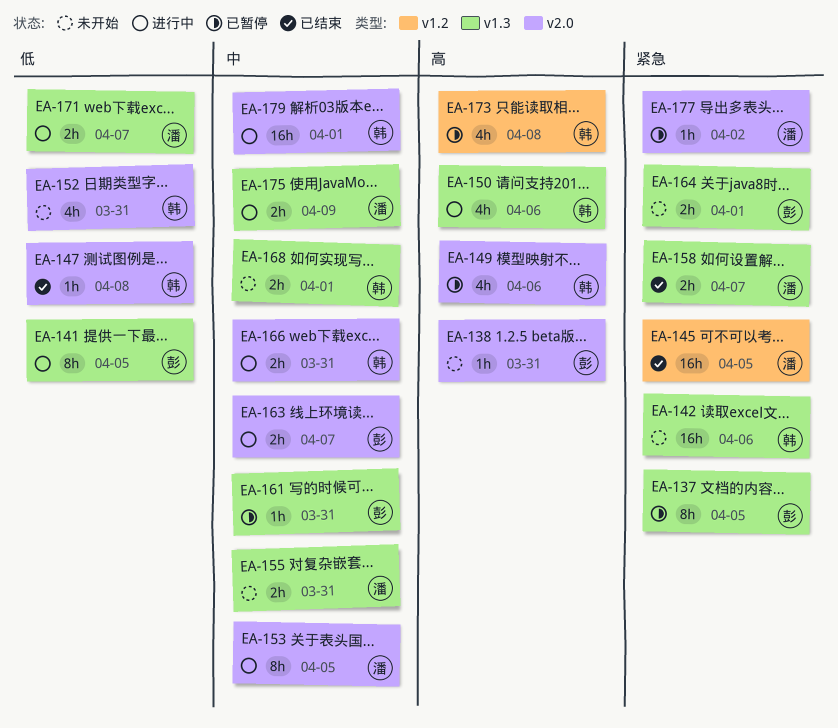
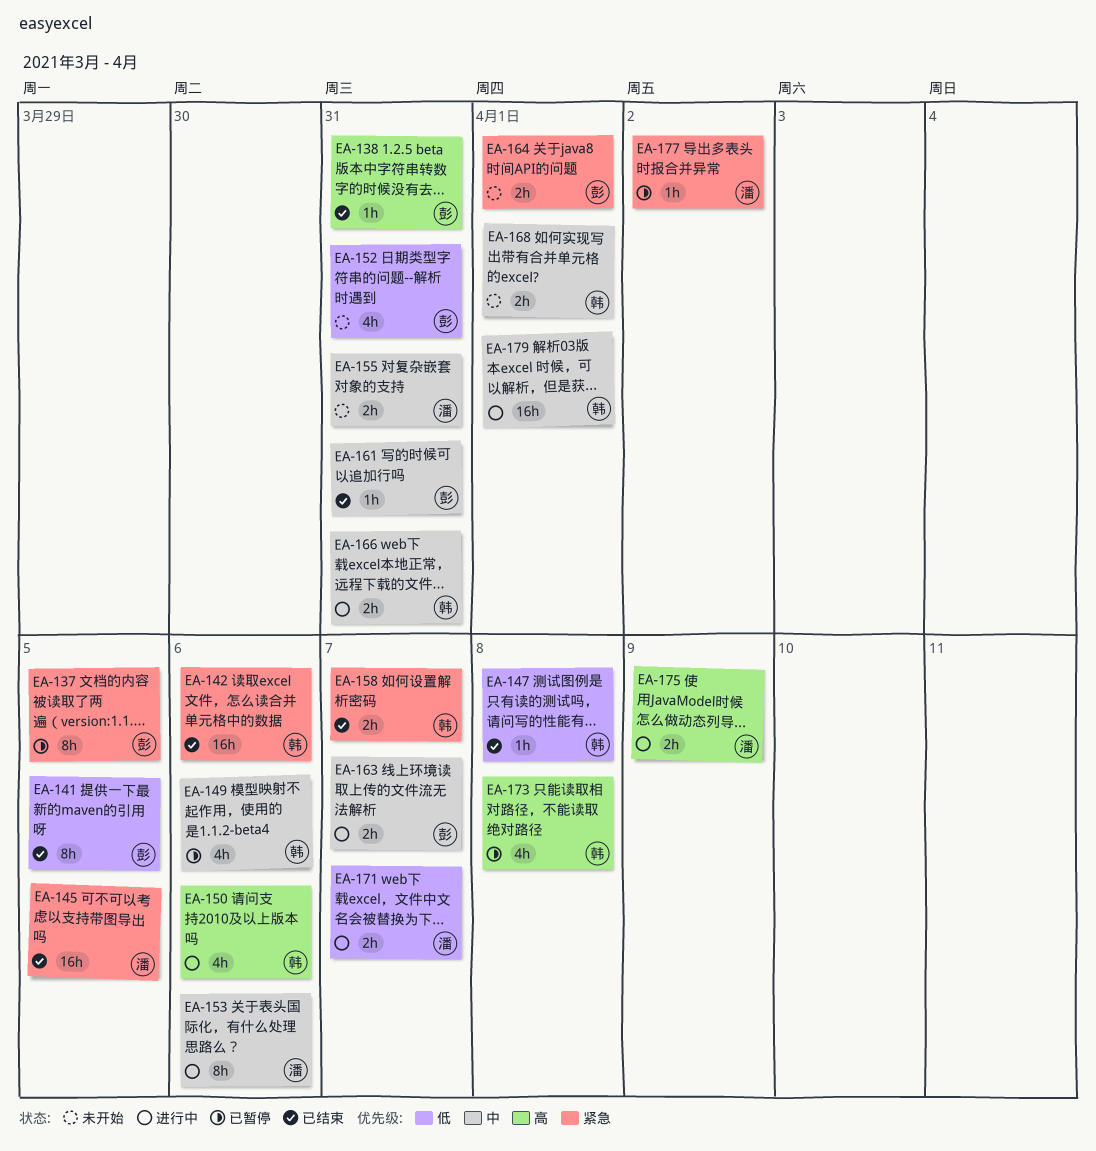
EA-138, status: 未开始 -> 已结束
EA-141, status: 进行中 -> 已结束
EA-142, status: 未开始 -> 已结束
EA-149, priority: 高 -> 中
EA-152, owner: 韩 -> 彭
EA-153, due: Apr 5 -> Apr 6
EA-158, owner: 潘 -> 韩
EA-161, status: 已暂停 -> 已结束
EA-175, priority: 中 -> 高

